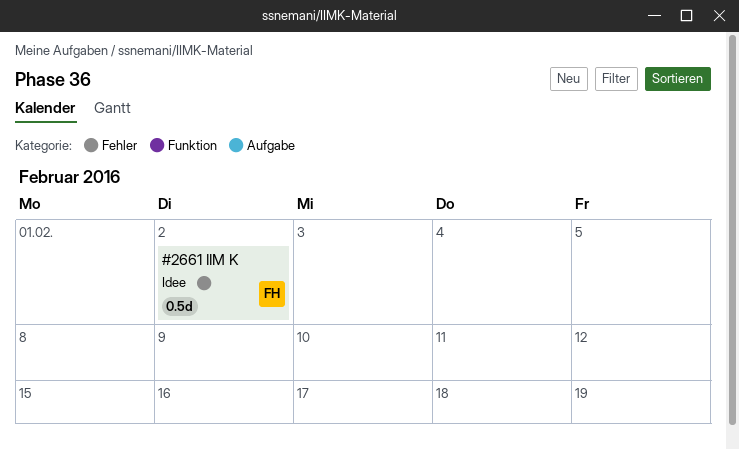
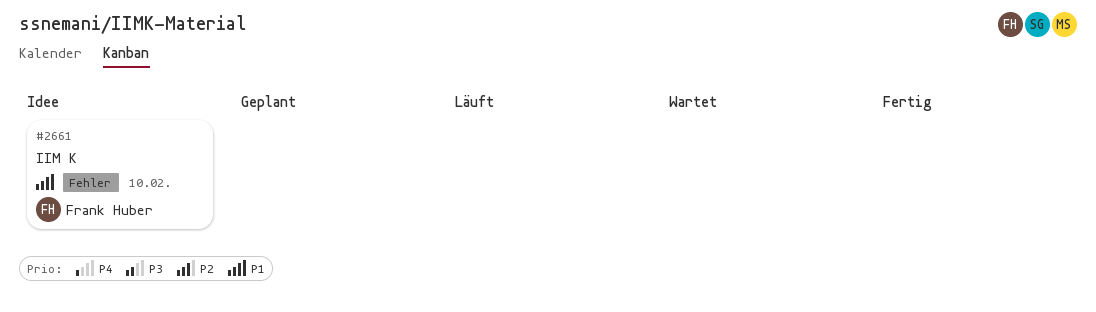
#2661, due: Feb 2 -> Feb 10

